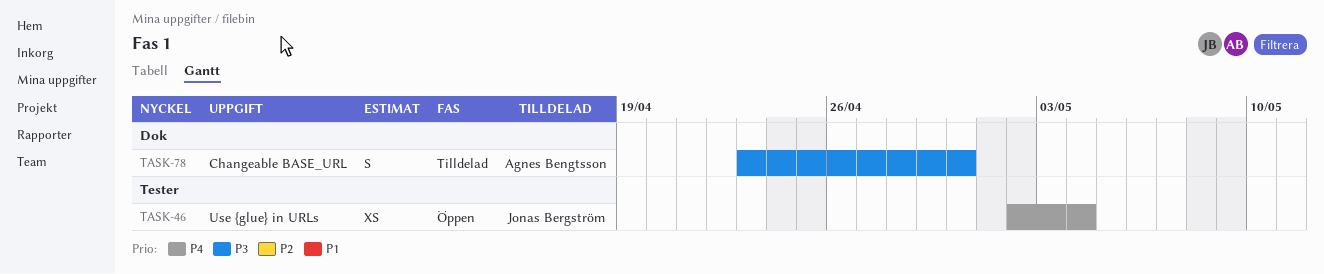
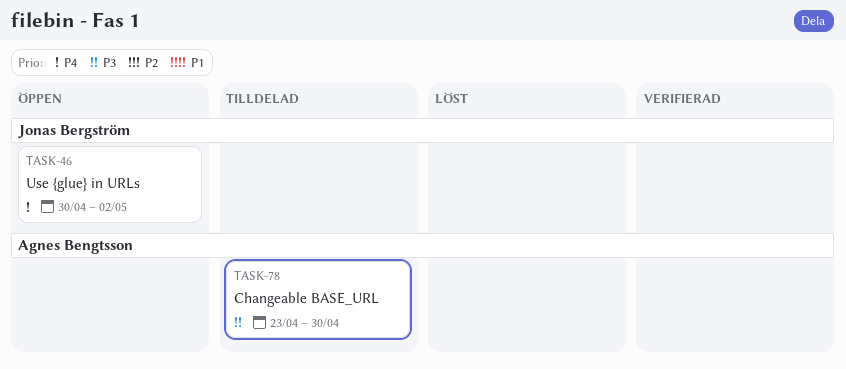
TASK-46, start: May 2 -> Apr 30
TASK-46, due: May 4 -> May 2

